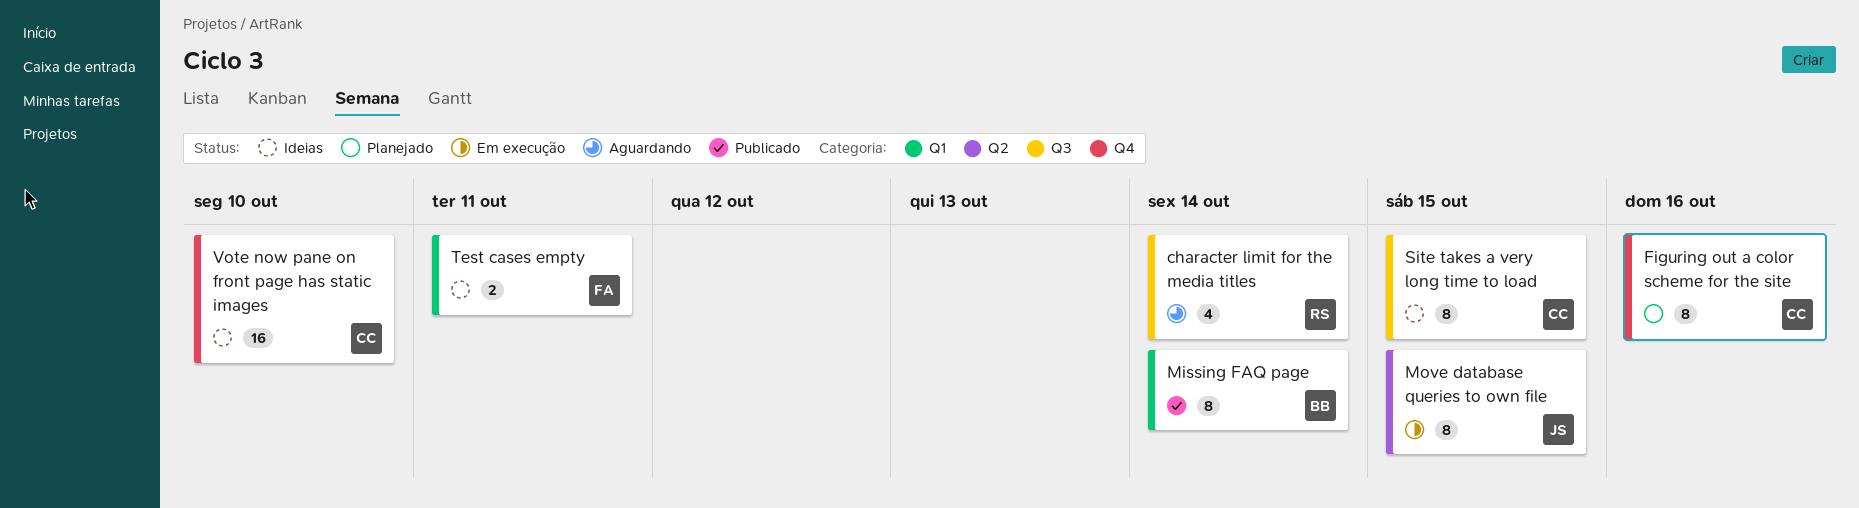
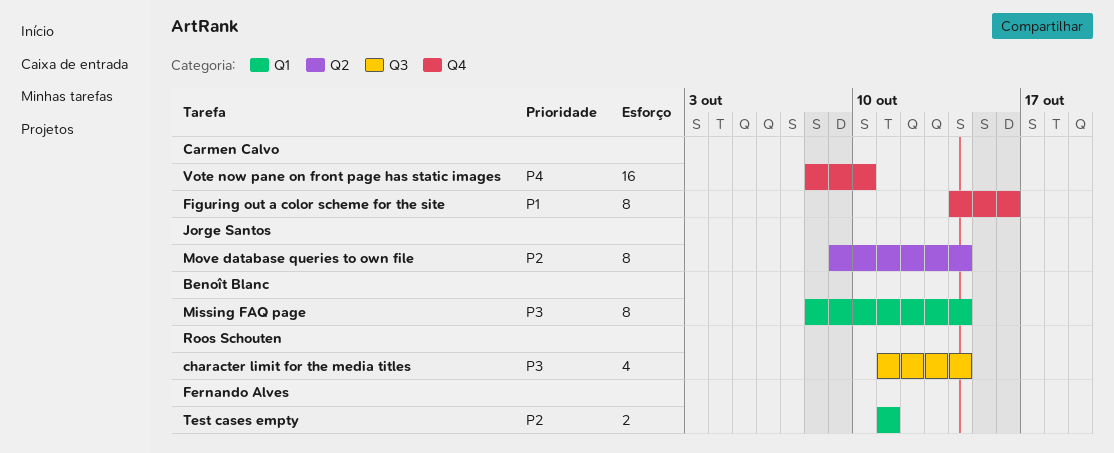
Move database queries to own file, due: Oct 15 -> Oct 14
Site takes a very long time to load: present -> none

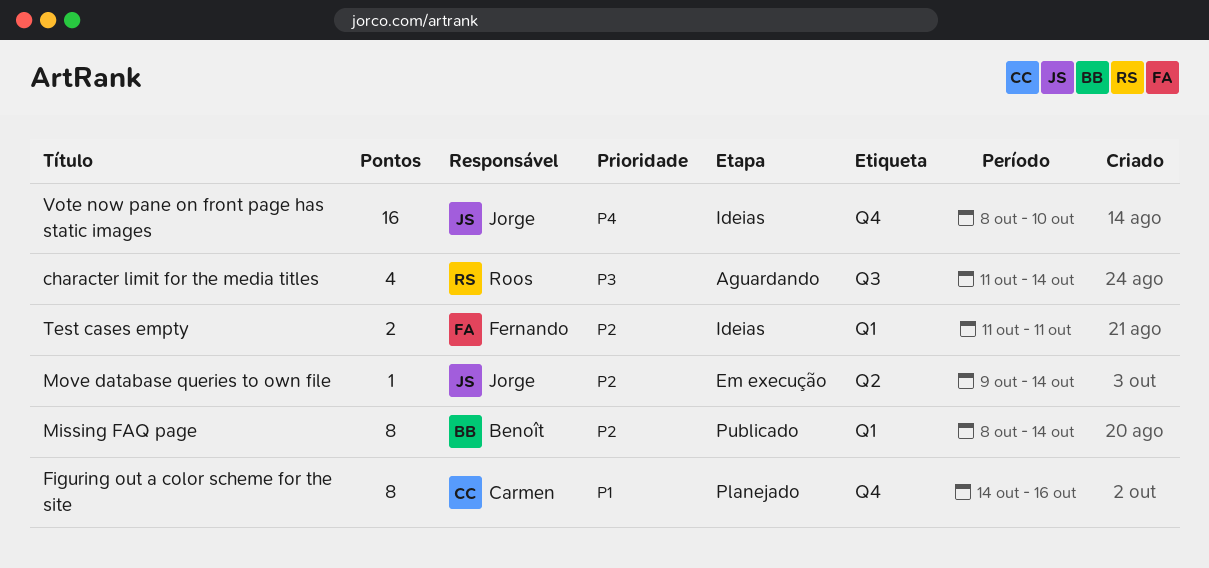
Missing FAQ page, priority: P3 -> P2
Move database queries to own file, estimate: 8 -> 1
Vote now pane on front page has static images, owner: Carmen Calvo -> Jorge Santos

